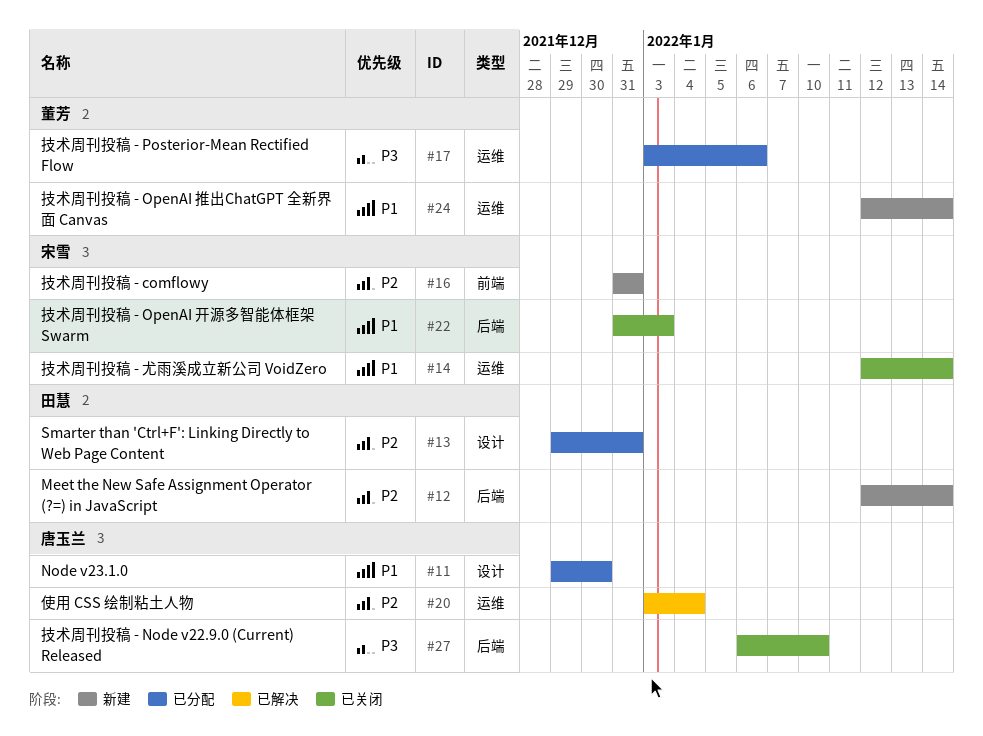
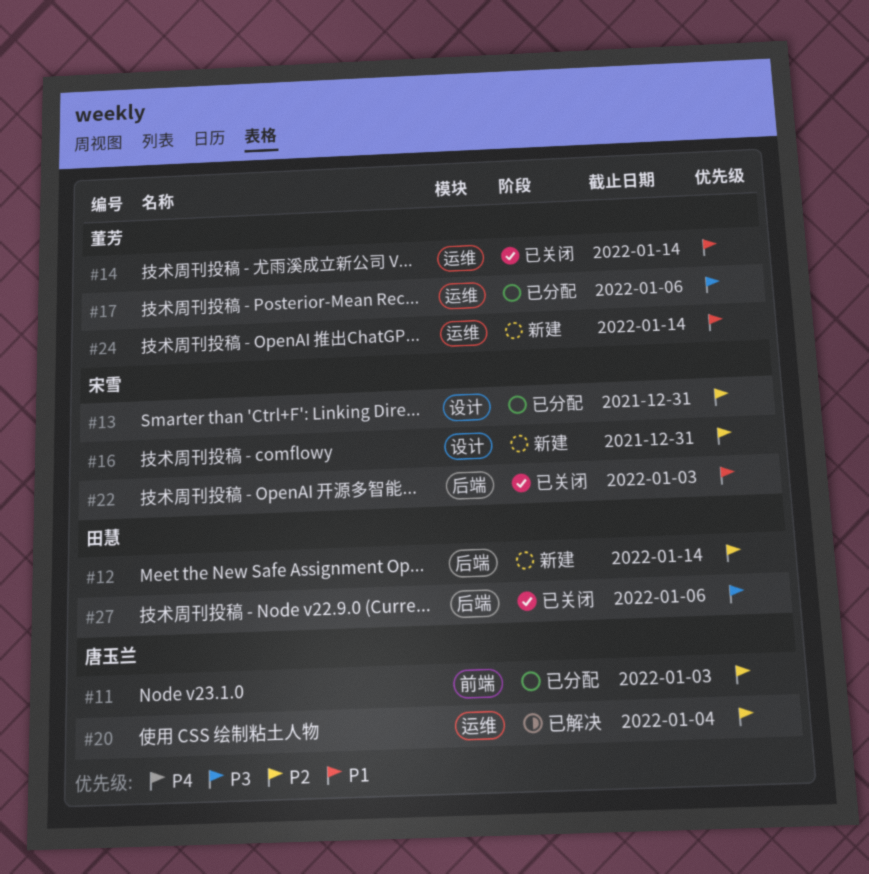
#11, priority: P1 -> P2
#11, label: 设计 -> 前端
#11, due: Dec 30 -> Jan 3
#13, owner: 田慧 -> 宋雪
#14, owner: 宋雪 -> 董芳
#16, label: 前端 -> 设计
#27, owner: 唐玉兰 -> 田慧
#27, due: Jan 10 -> Jan 6

